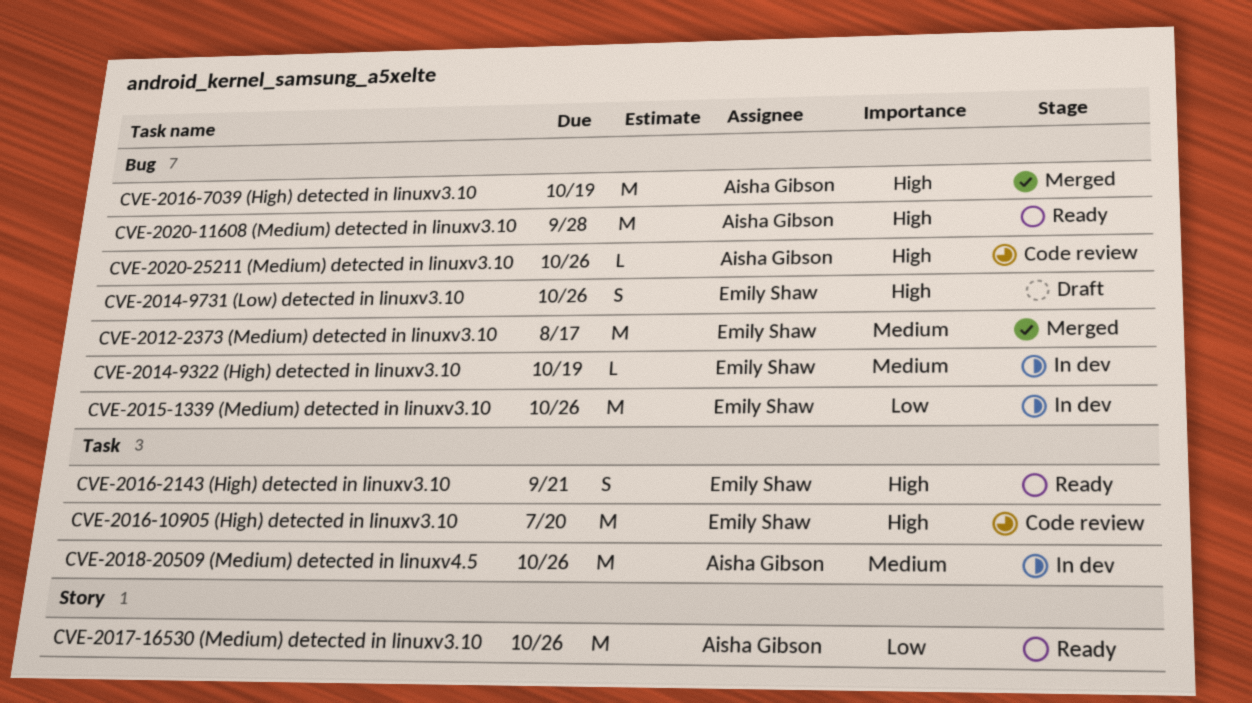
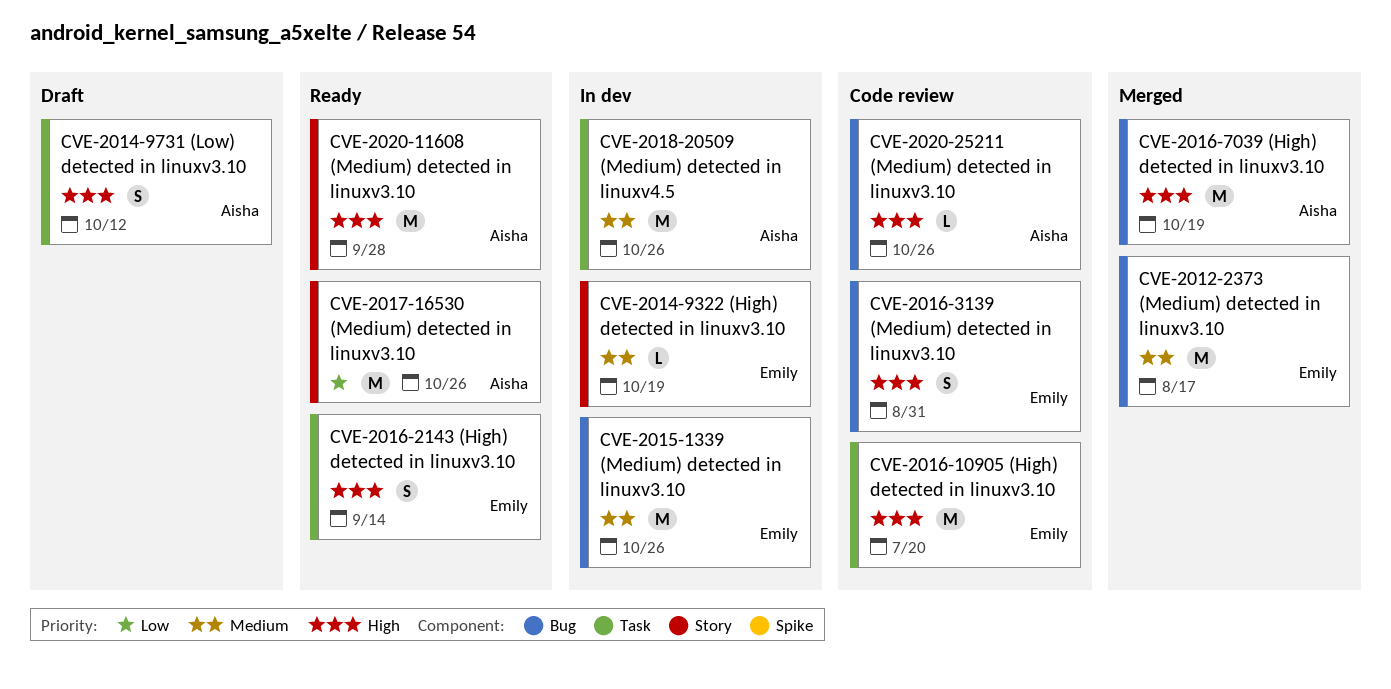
CVE-2014-9322 (High) detected in linuxv3.10, label: Bug -> Story
CVE-2014-9731 (Low) detected in linuxv3.10, owner: Emily Shaw -> Aisha Gibson
CVE-2014-9731 (Low) detected in linuxv3.10, label: Bug -> Task
CVE-2014-9731 (Low) detected in linuxv3.10, due: Oct 26 -> Oct 12
CVE-2015-1339 (Medium) detected in linuxv3.10, priority: Low -> Medium
CVE-2016-2143 (High) detected in linuxv3.10, due: Sep 21 -> Sep 14
CVE-2016-3139 (Medium) detected in linuxv3.10: none -> present
CVE-2020-11608 (Medium) detected in linuxv3.10, label: Bug -> Story

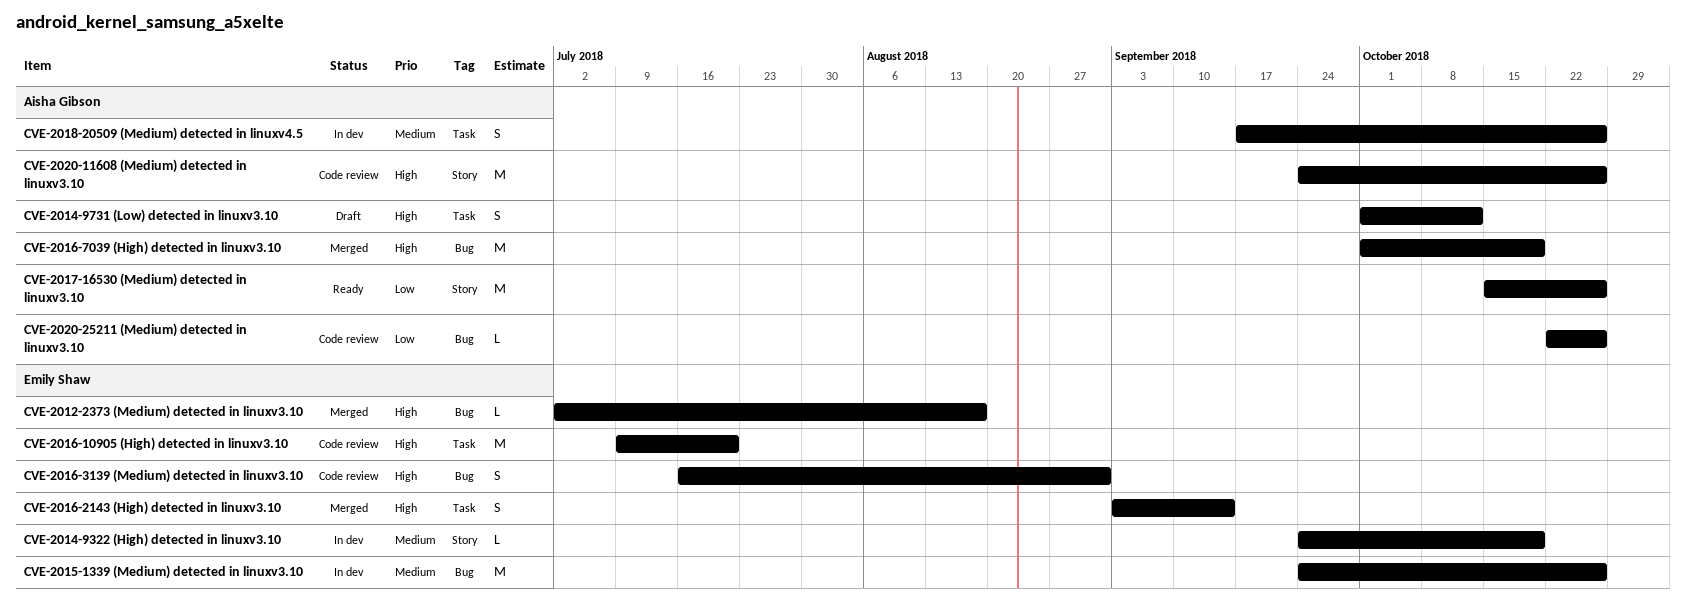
CVE-2012-2373 (Medium) detected in linuxv3.10, priority: Medium -> High
CVE-2012-2373 (Medium) detected in linuxv3.10, estimate: M -> L
CVE-2016-2143 (High) detected in linuxv3.10, status: Ready -> Merged
CVE-2018-20509 (Medium) detected in linuxv4.5, estimate: M -> S
CVE-2020-11608 (Medium) detected in linuxv3.10, status: Ready -> Code review
CVE-2020-11608 (Medium) detected in linuxv3.10, due: Sep 28 -> Oct 26
CVE-2020-25211 (Medium) detected in linuxv3.10, priority: High -> Low

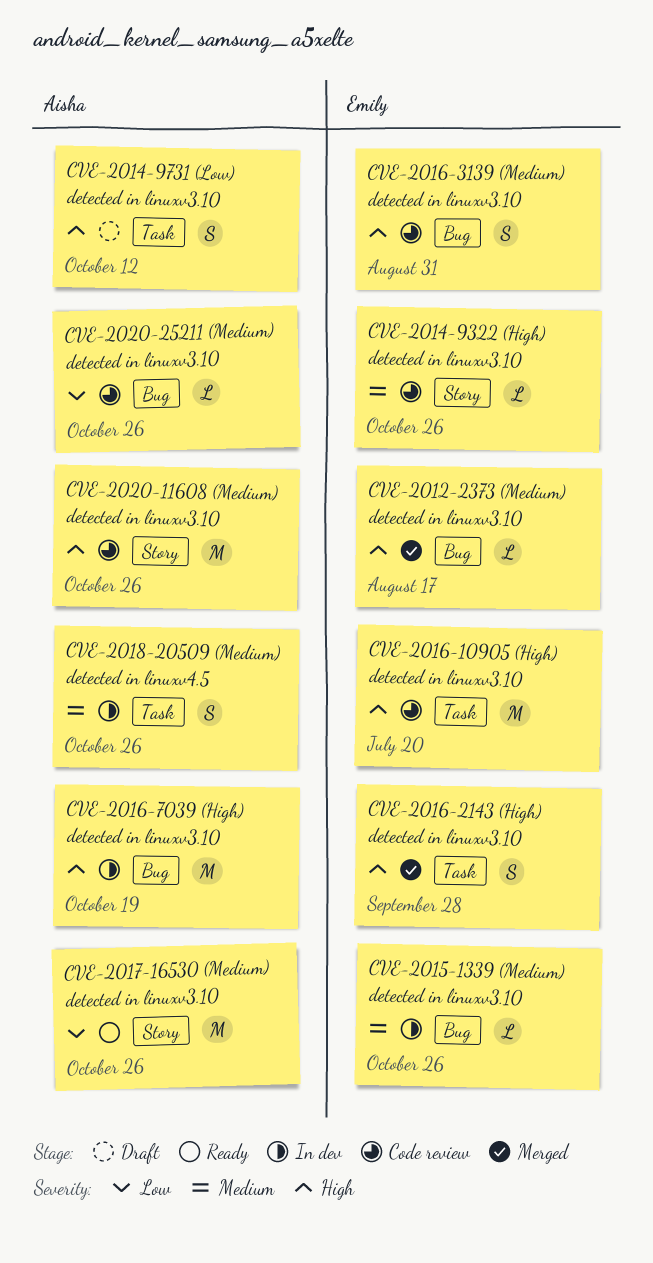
CVE-2014-9322 (High) detected in linuxv3.10, status: In dev -> Code review
CVE-2014-9322 (High) detected in linuxv3.10, due: Oct 19 -> Oct 26
CVE-2015-1339 (Medium) detected in linuxv3.10, estimate: M -> L
CVE-2016-2143 (High) detected in linuxv3.10, due: Sep 14 -> Sep 28
CVE-2016-7039 (High) detected in linuxv3.10, status: Merged -> In dev

